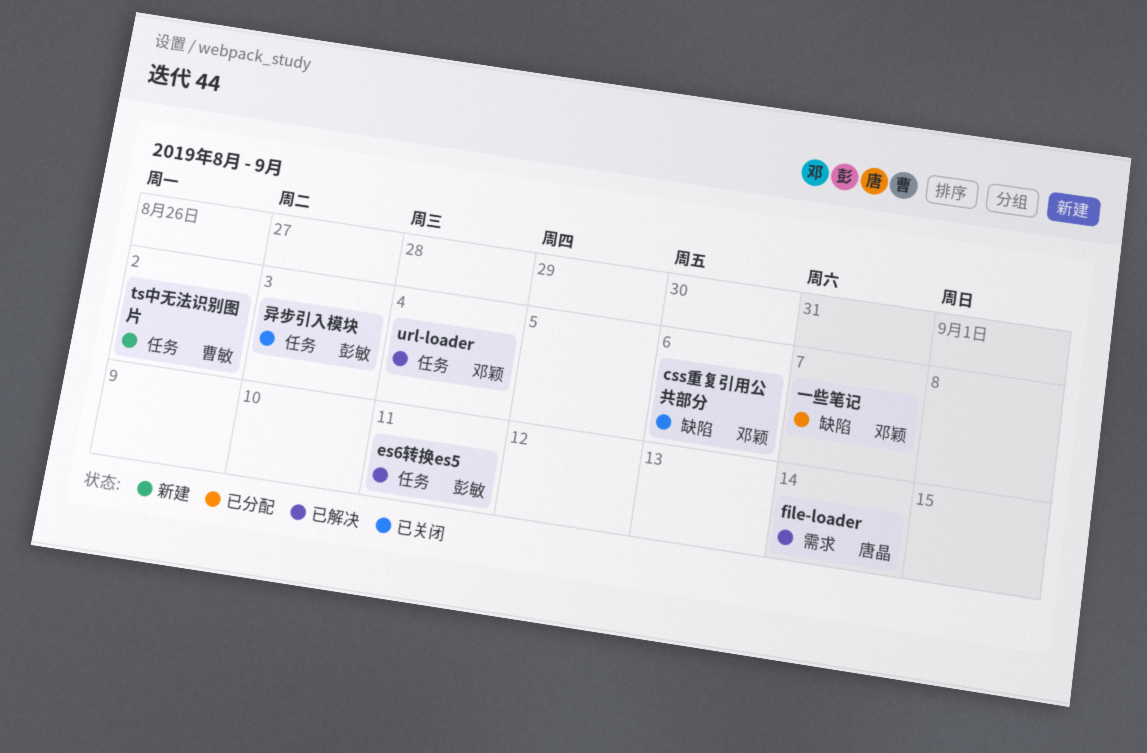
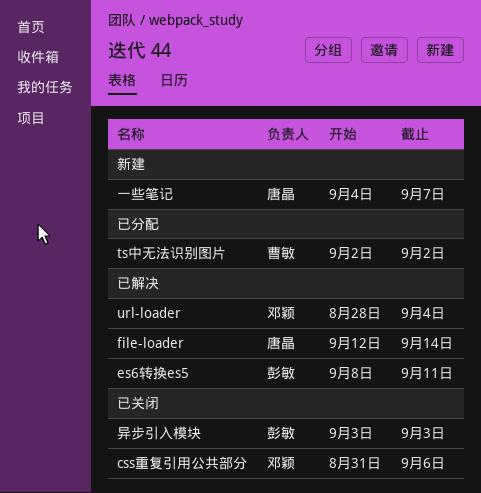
ts中无法识别图片, status: 新建 -> 已分配
一些笔记, status: 已分配 -> 新建
一些笔记, owner: 邓颖 -> 唐晶

